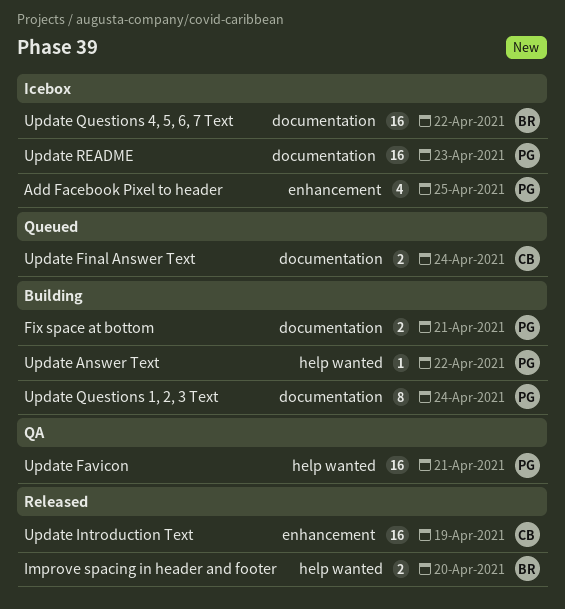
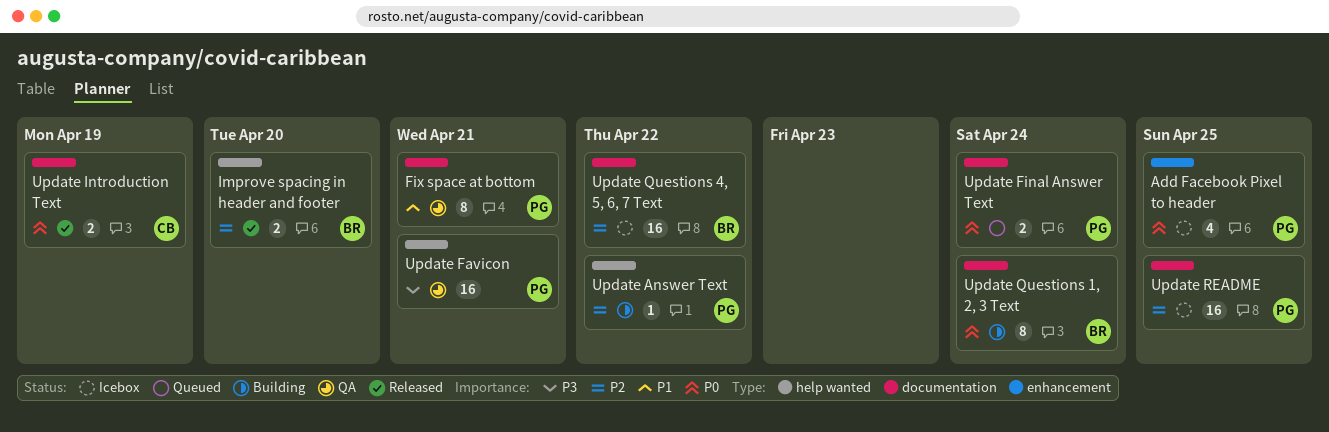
Fix space at bottom, status: Building -> QA
Fix space at bottom, estimate: 2 -> 8
Update Final Answer Text, owner: CB -> PG
Update Introduction Text, label: enhancement -> documentation
Update Introduction Text, estimate: 16 -> 2
Update Questions 1, 2, 3 Text, owner: PG -> BR
Update README, due: Apr 23 -> Apr 25

